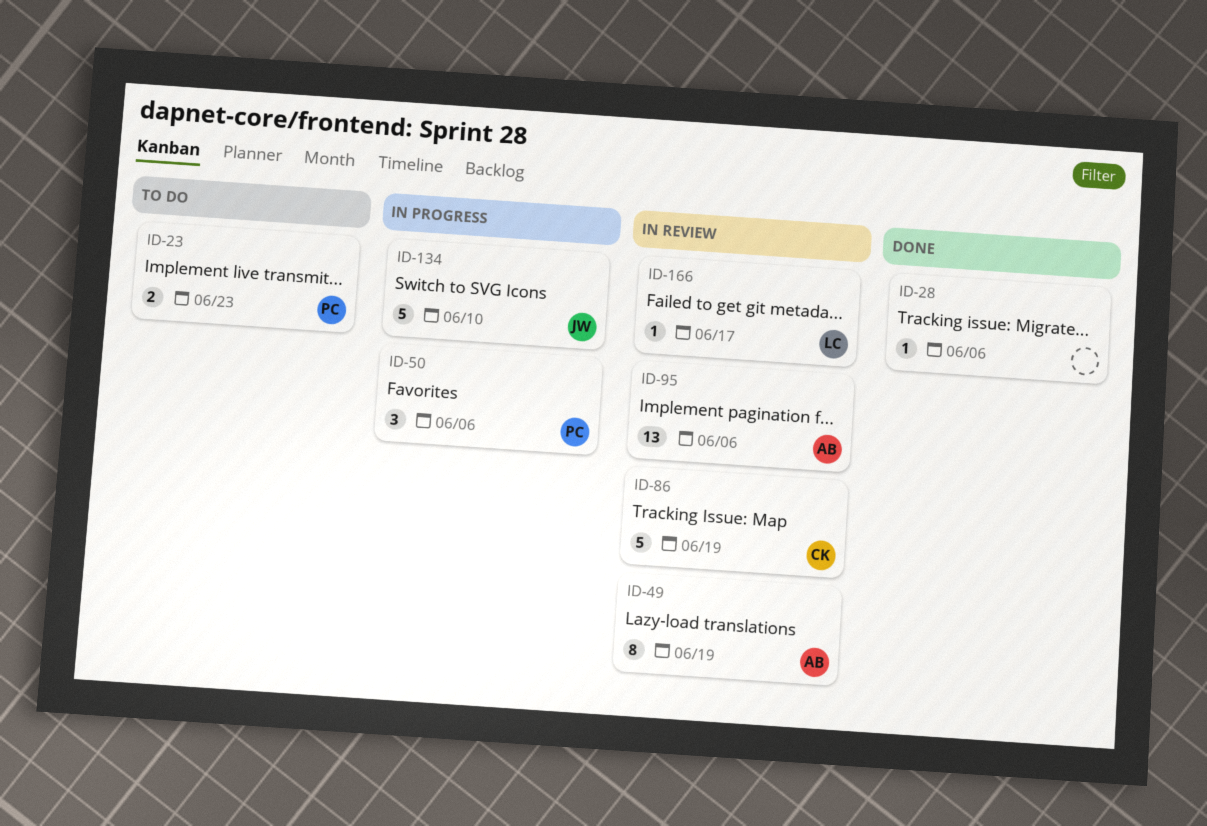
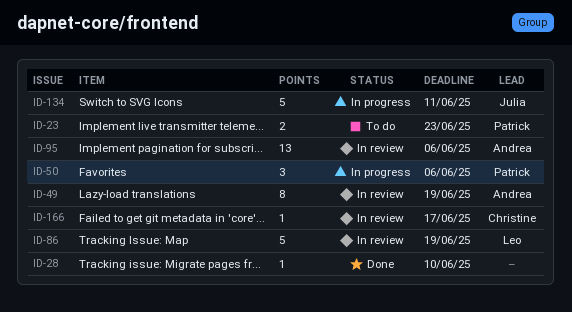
ID-28, due: Jun 6 -> Jun 10
ID-86, owner: Christine -> Leo
ID-134, due: Jun 10 -> Jun 11
ID-166, owner: Leo -> Christine

